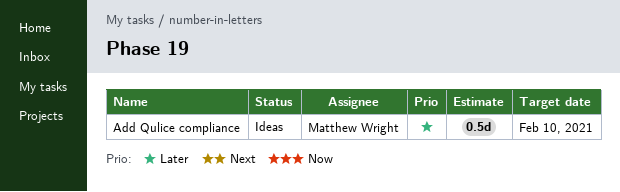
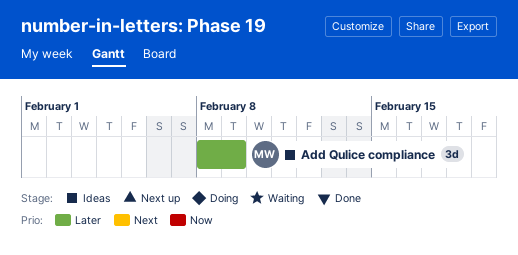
Add Qulice compliance, estimate: 0.5d -> 3d
Add Qulice compliance, due: Feb 10 -> Feb 9

